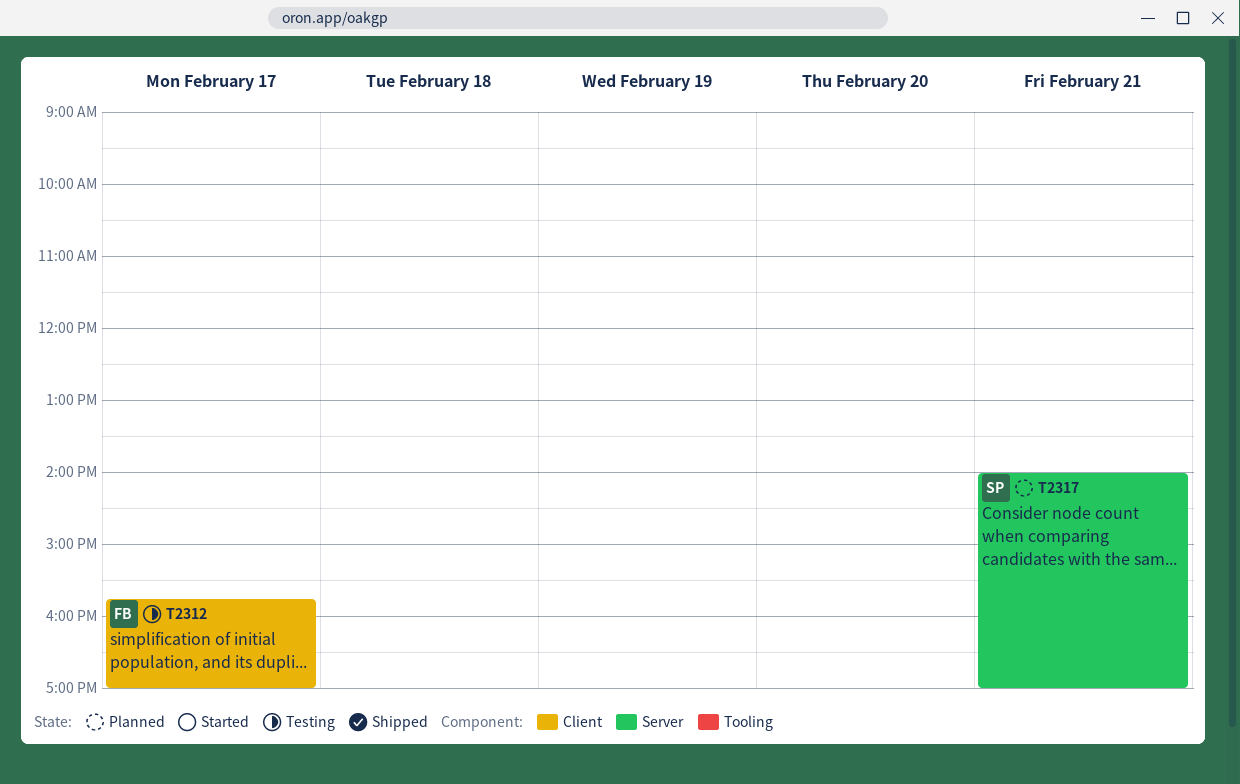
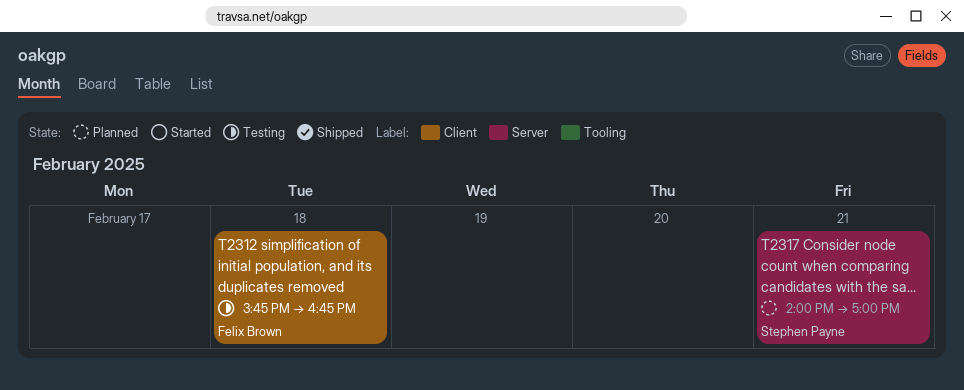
T2312, day: Feb 17 -> Feb 18
T2312, ends: 17:00 -> 16:45

